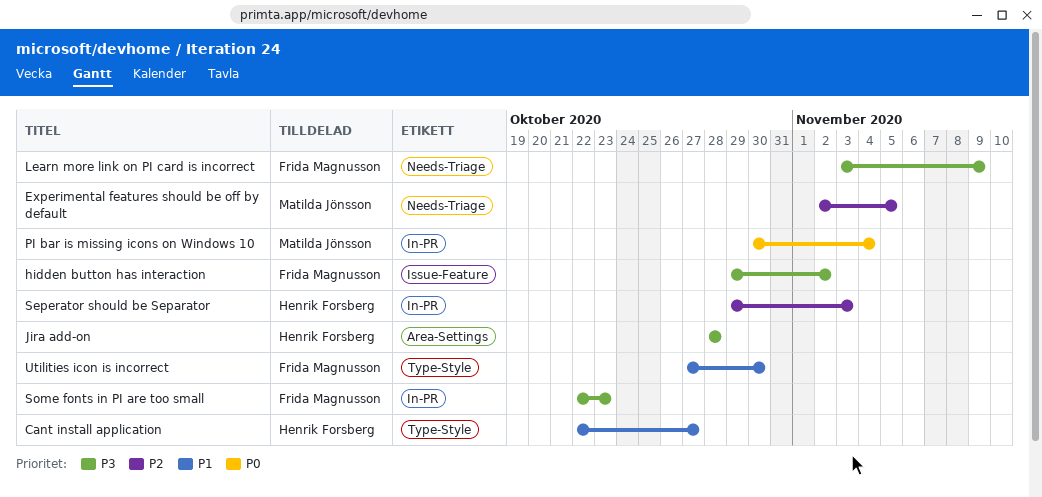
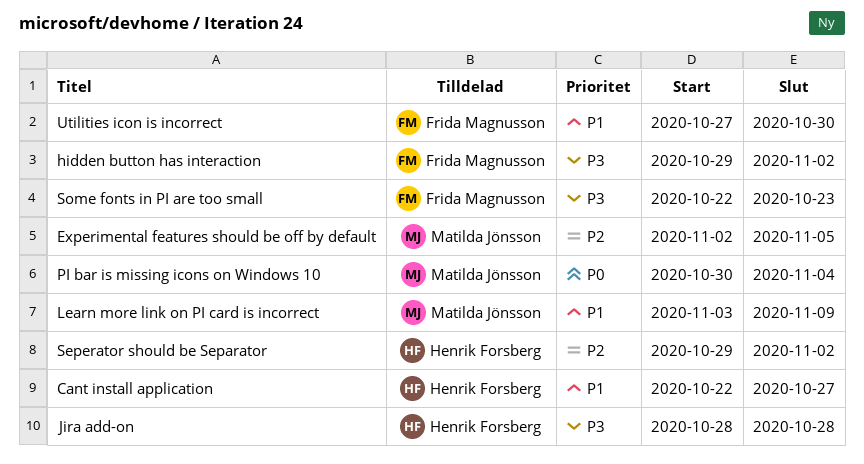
Learn more link on PI card is incorrect, owner: Frida Magnusson -> Matilda Jönsson
Learn more link on PI card is incorrect, priority: P3 -> P1
Seperator should be Separator, due: Nov 3 -> Nov 2

